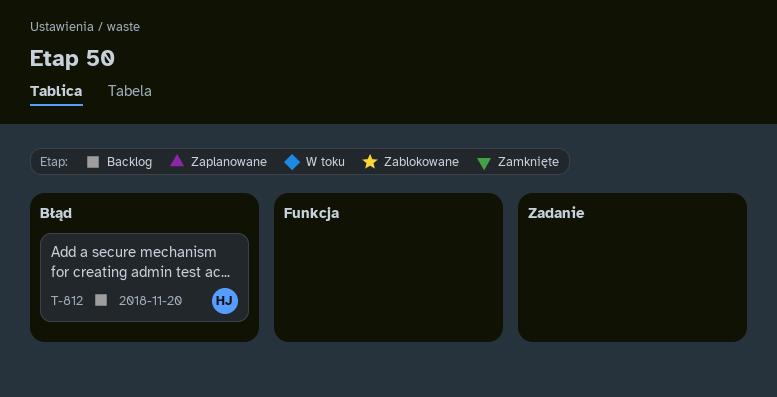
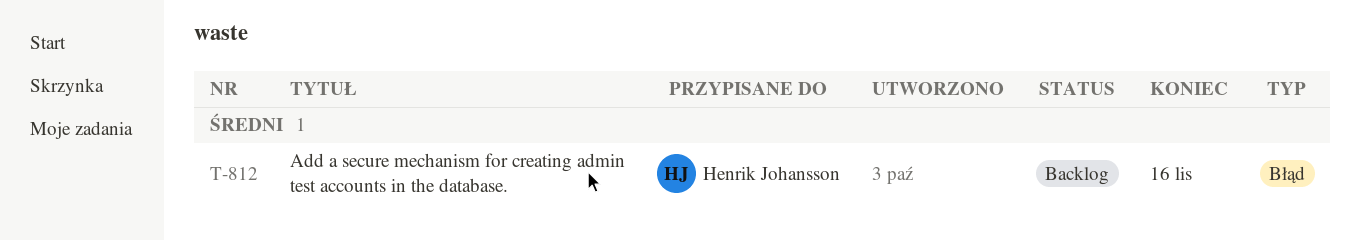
T-812, due: Nov 20 -> Nov 16

